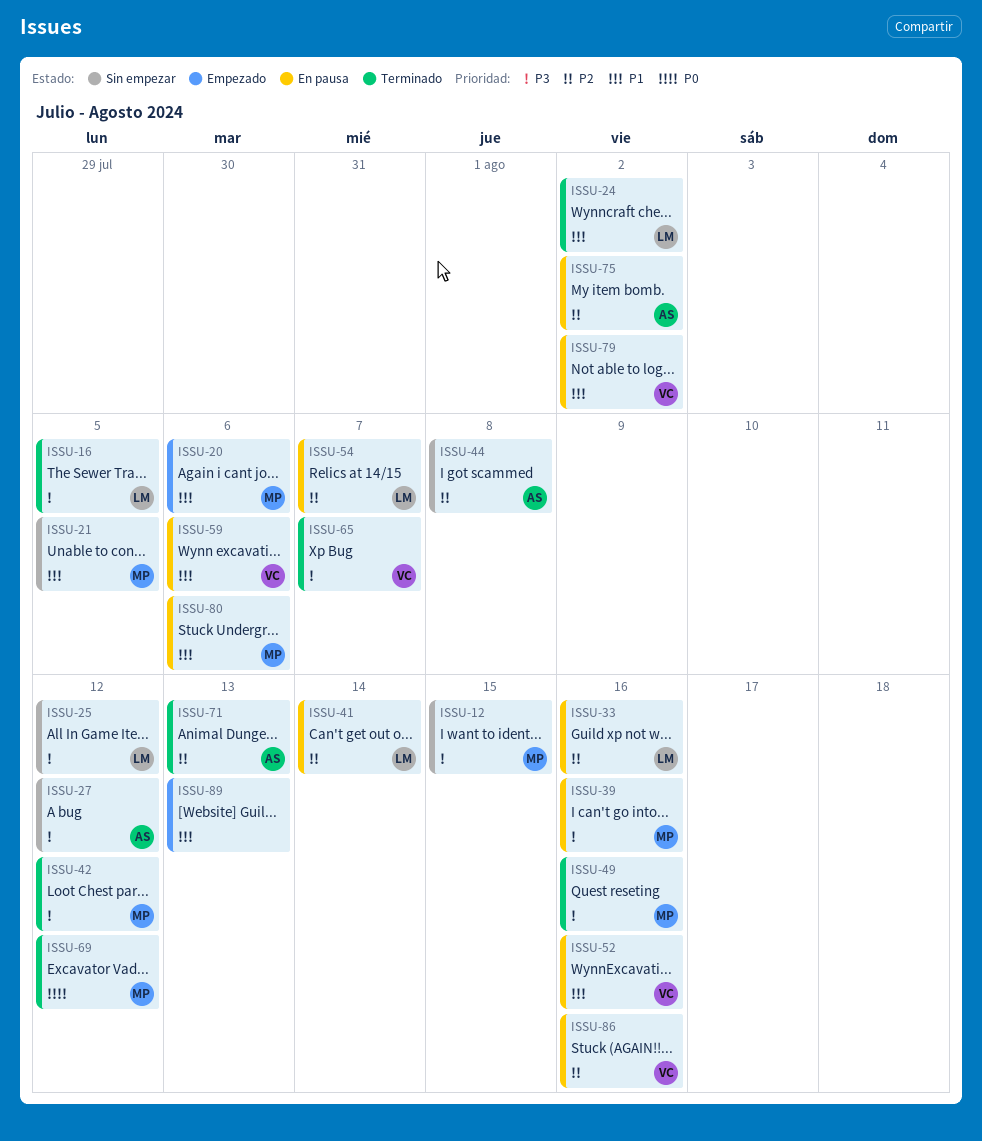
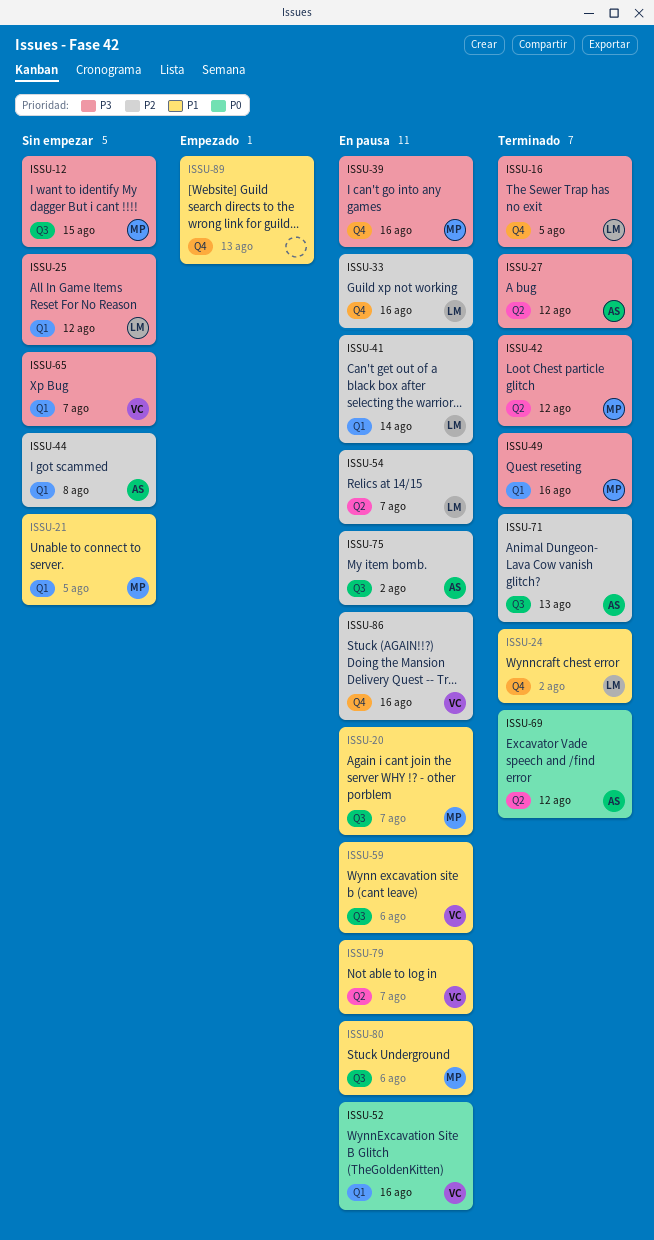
ISSU-20, status: Empezado -> En pausa
ISSU-20, due: Aug 6 -> Aug 7
ISSU-27, status: Sin empezar -> Terminado
ISSU-52, priority: P1 -> P0
ISSU-65, status: Terminado -> Sin empezar
ISSU-69, owner: MP -> AS
ISSU-79, due: Aug 2 -> Aug 7

